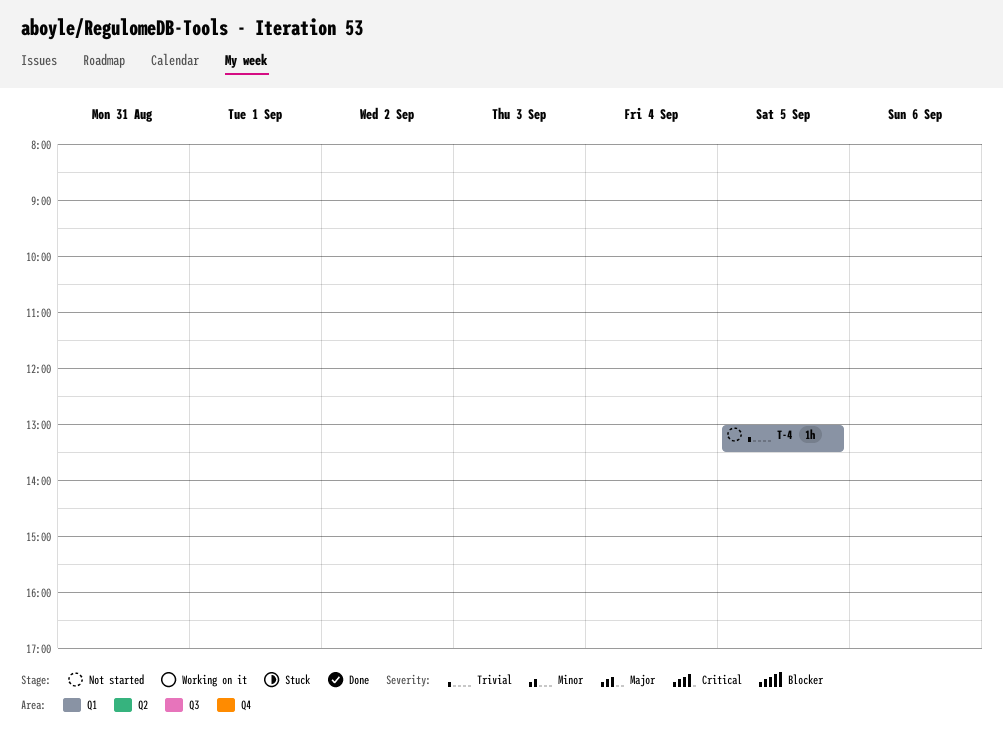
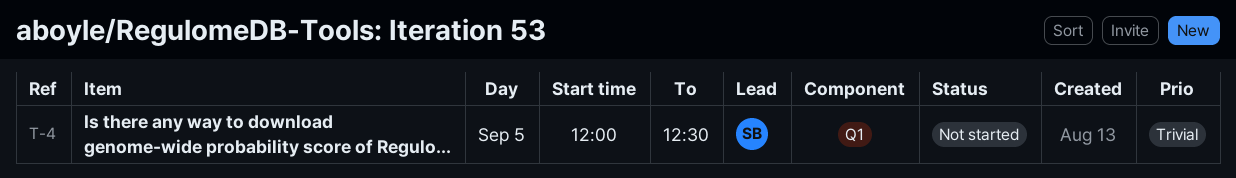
T-4, begins: 13:00 -> 12:00
T-4, ends: 13:30 -> 12:30

